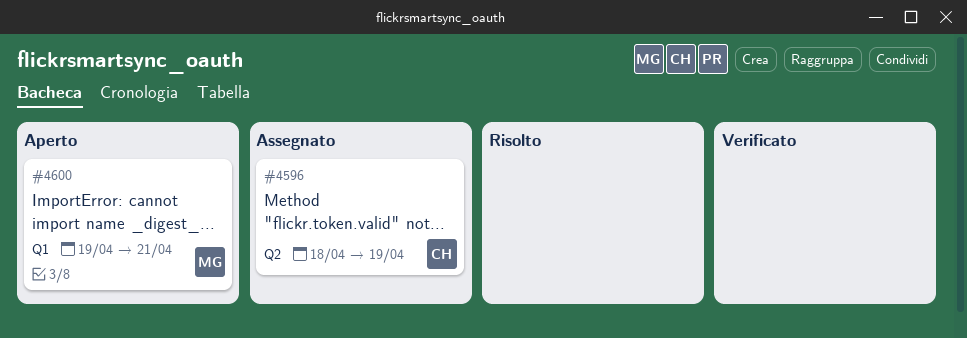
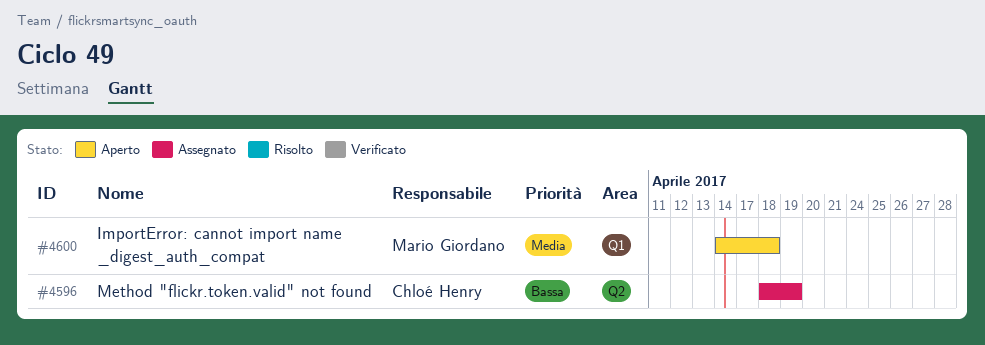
#4600, start: Apr 19 -> Apr 14
#4600, due: Apr 21 -> Apr 18

